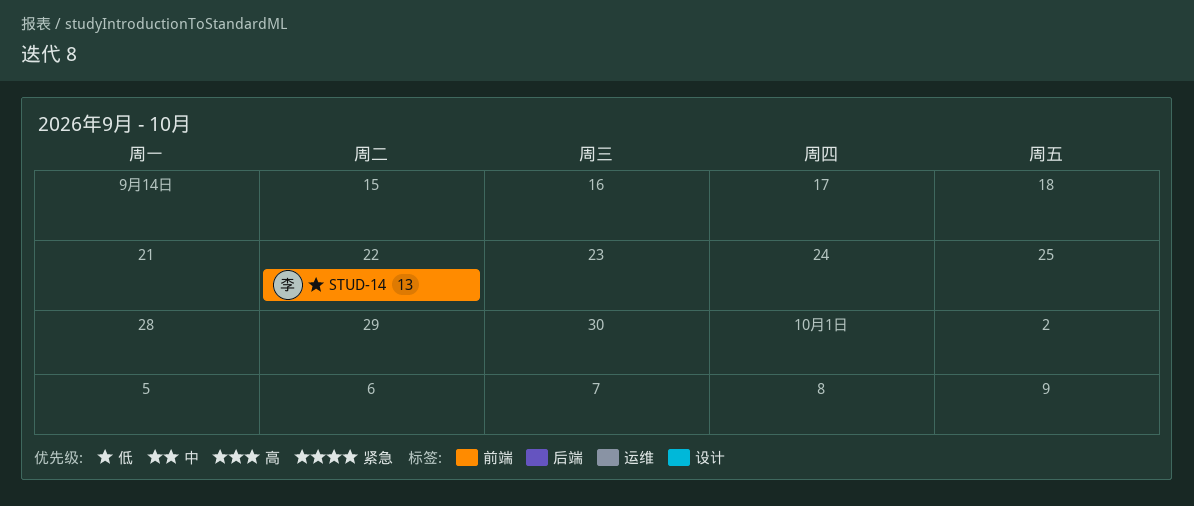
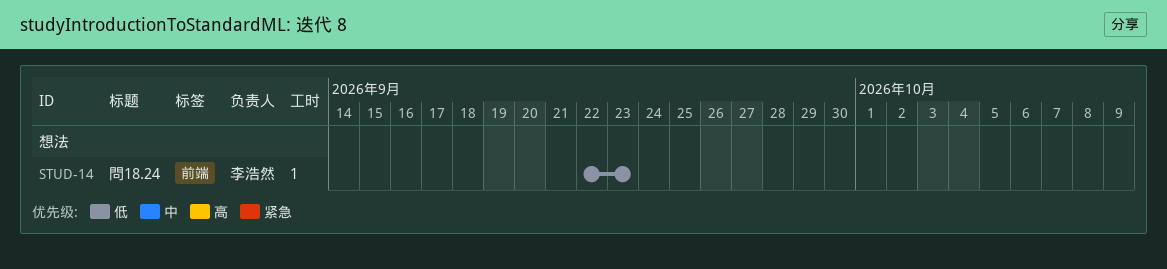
STUD-14, estimate: 13 -> 1
STUD-14, due: Sep 22 -> Sep 23

